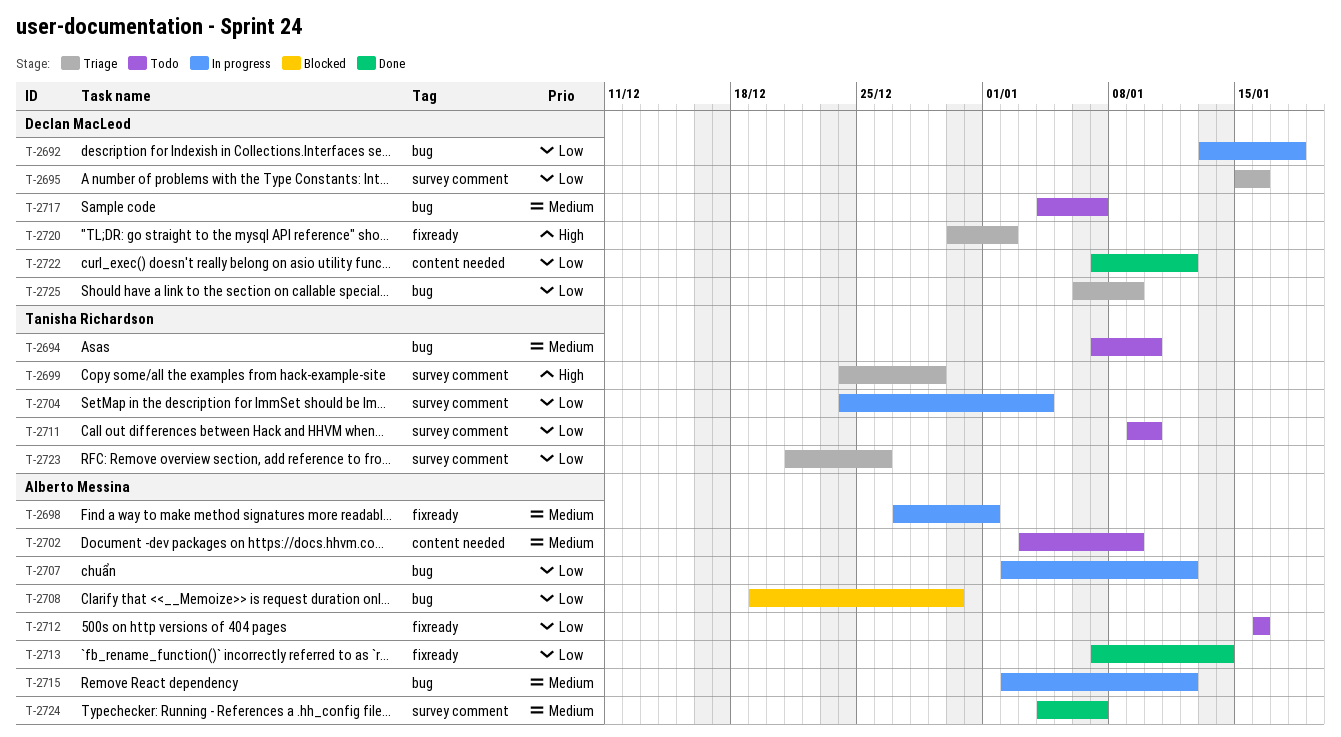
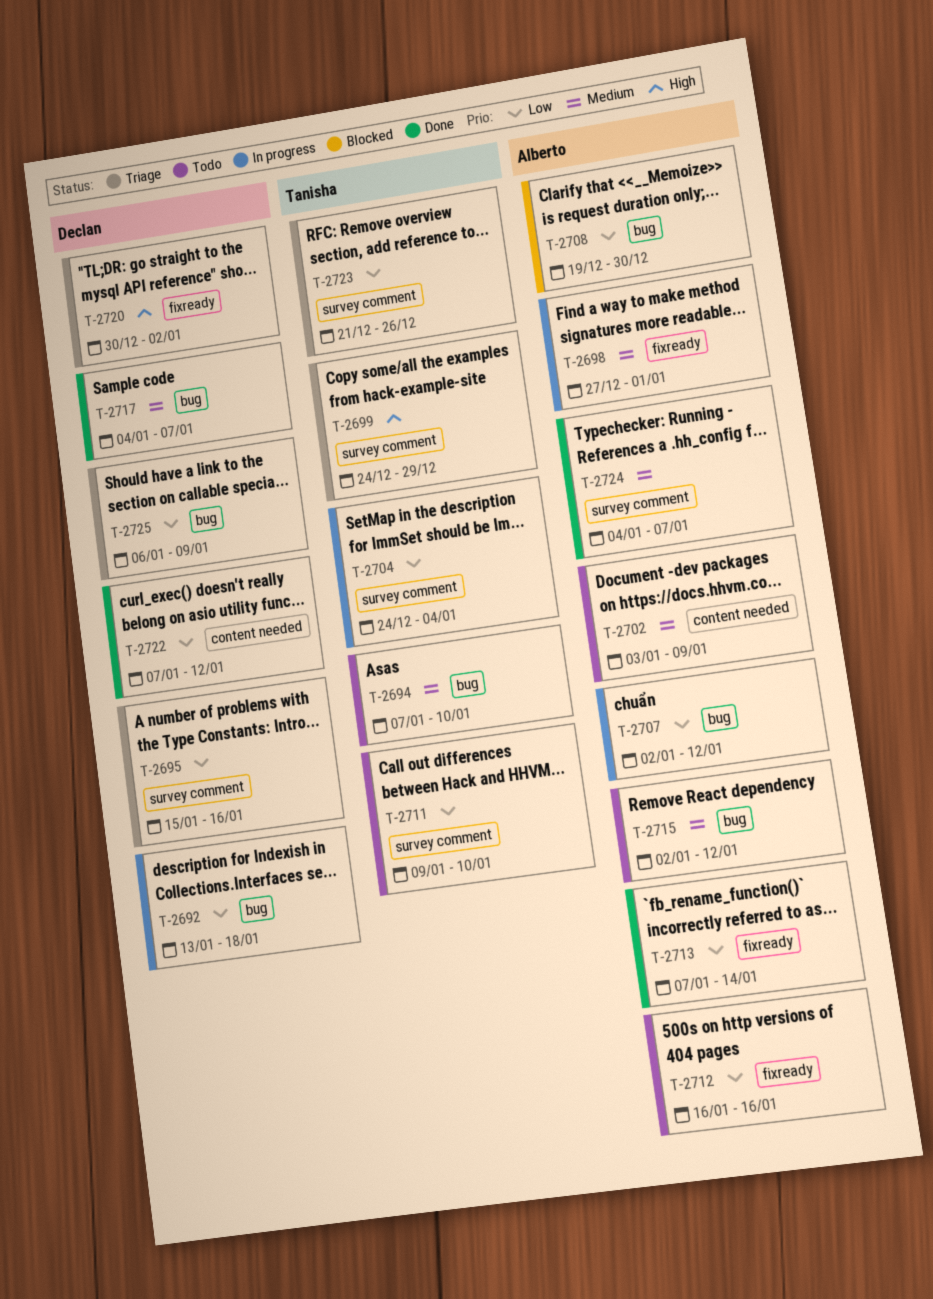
T-2715, status: In progress -> Todo
T-2717, status: Todo -> Done

